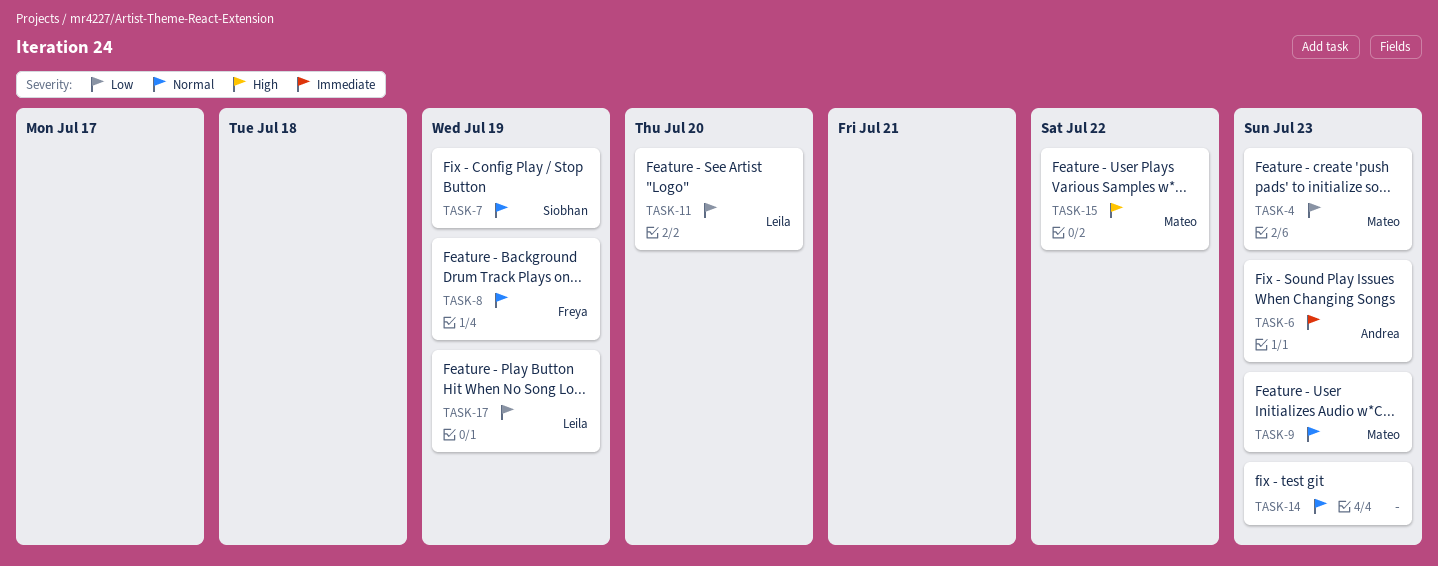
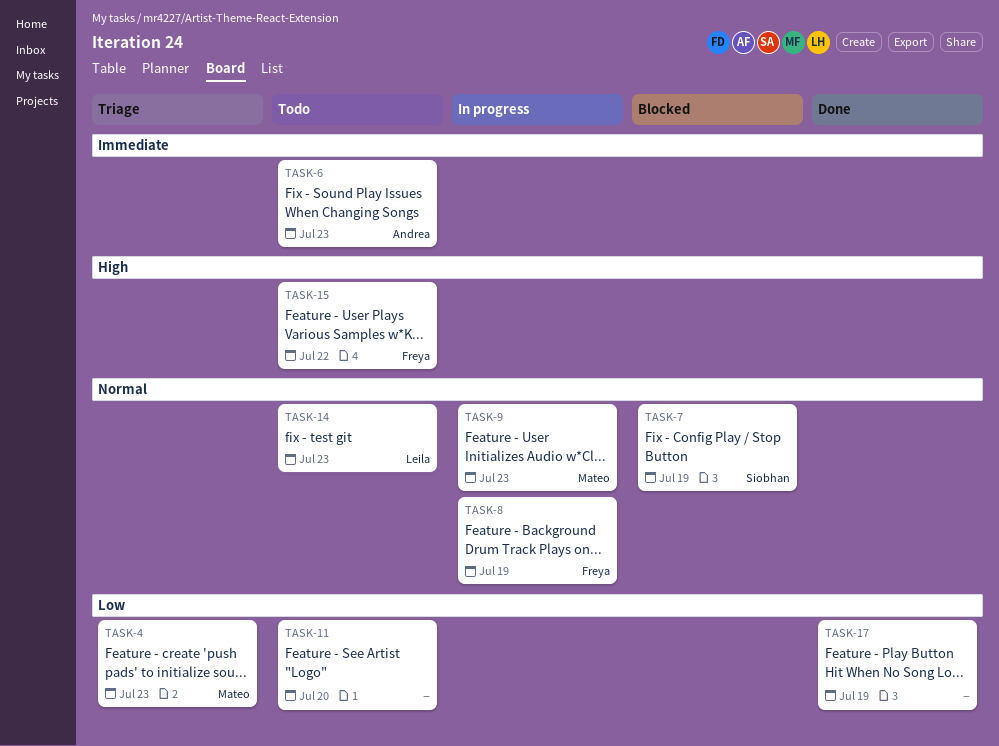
TASK-11, owner: Leila -> none
TASK-14, owner: none -> Leila
TASK-15, owner: Mateo -> Freya
TASK-17, owner: Leila -> none

